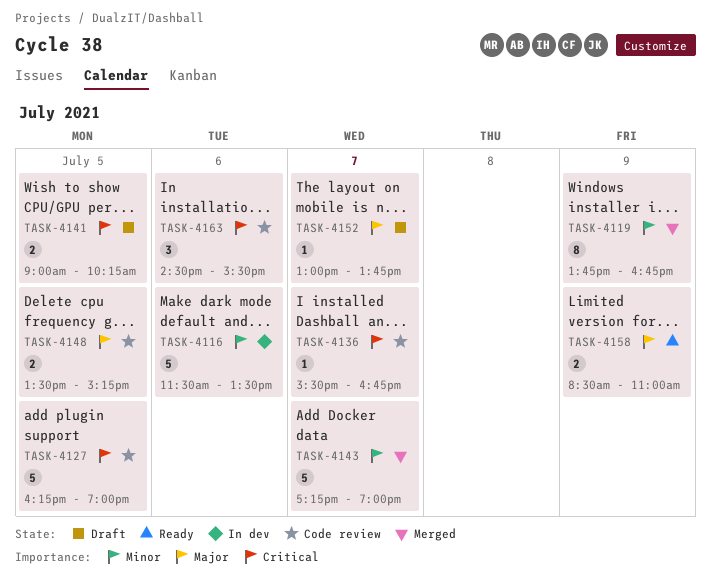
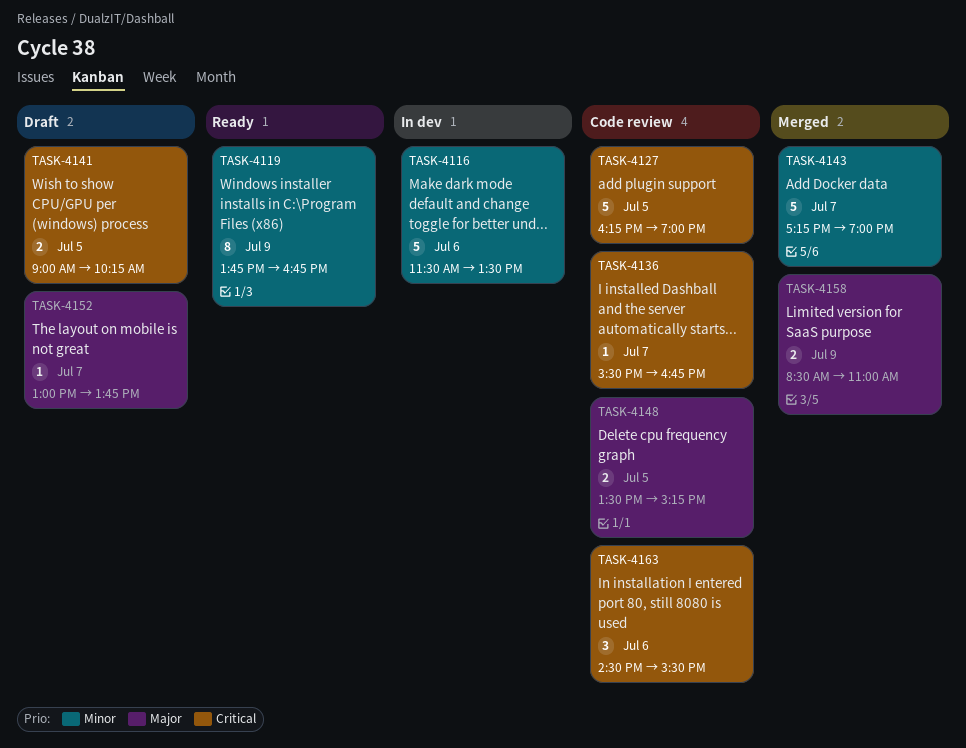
TASK-4119, status: Merged -> Ready
TASK-4158, status: Ready -> Merged

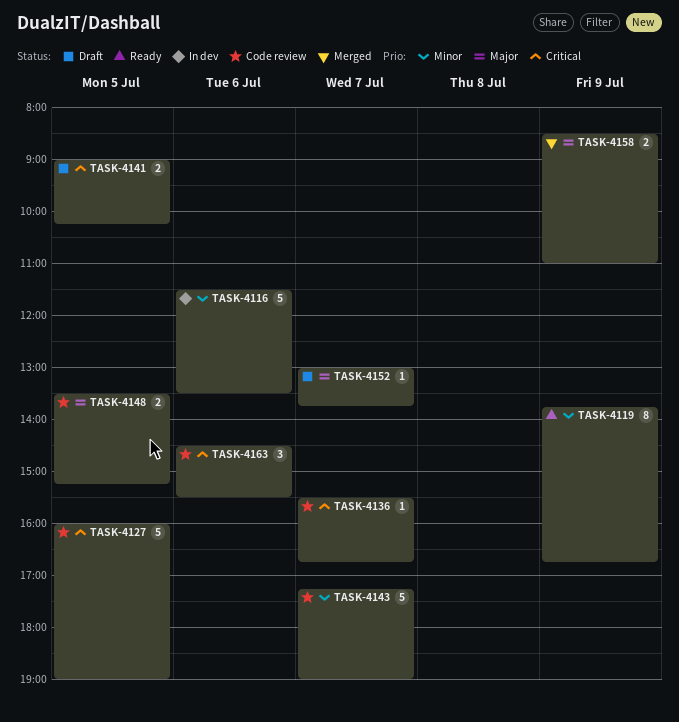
TASK-4127, begins: 16:15 -> 16:00
TASK-4143, status: Merged -> Code review

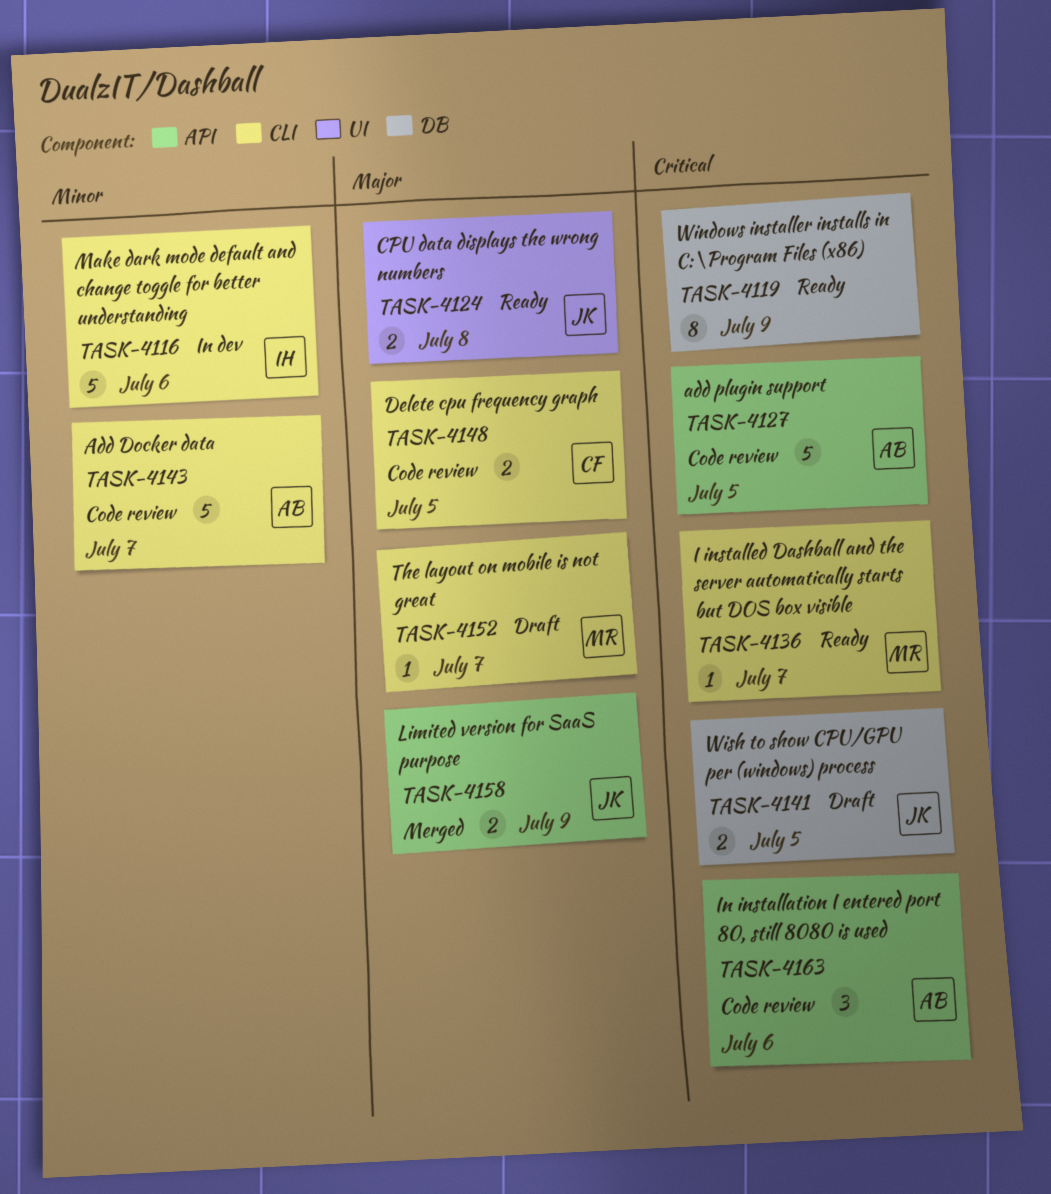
TASK-4119, priority: Minor -> Critical
TASK-4124: none -> present
TASK-4136, status: Code review -> Ready

